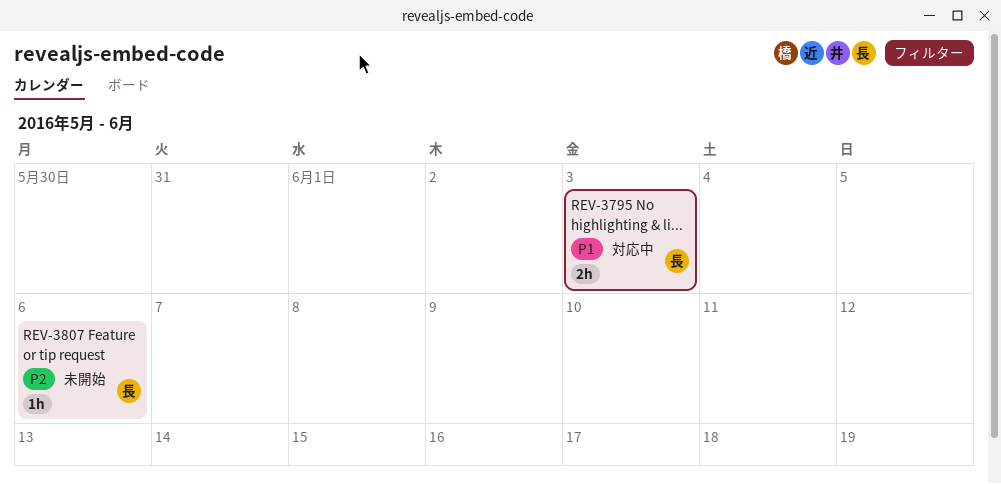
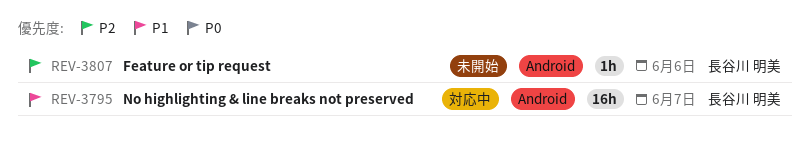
REV-3795, estimate: 2h -> 16h
REV-3795, due: Jun 3 -> Jun 7

